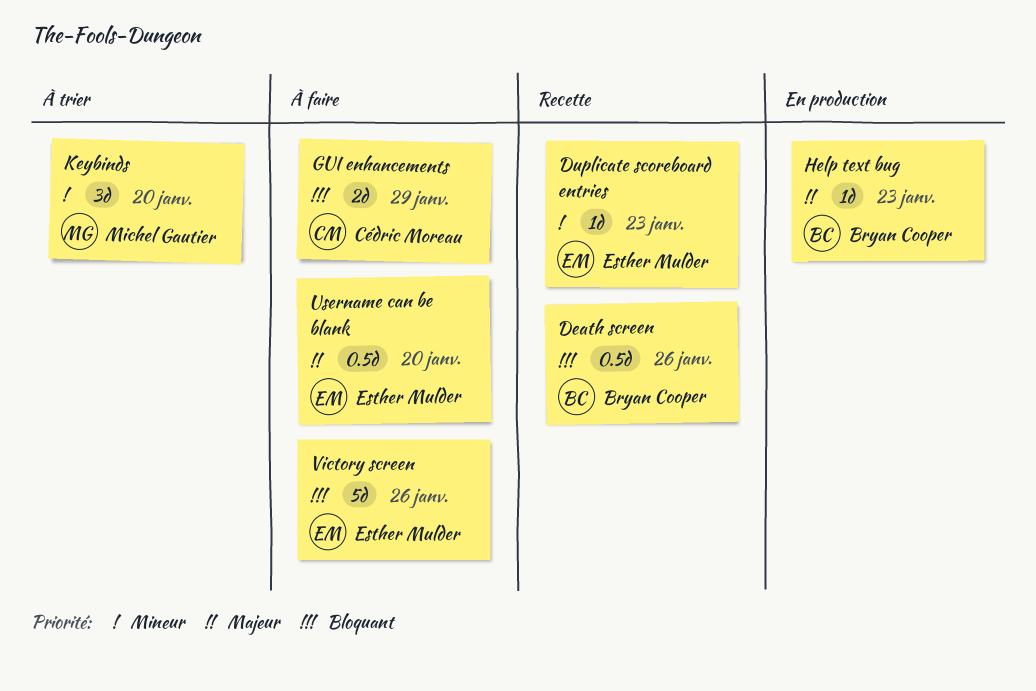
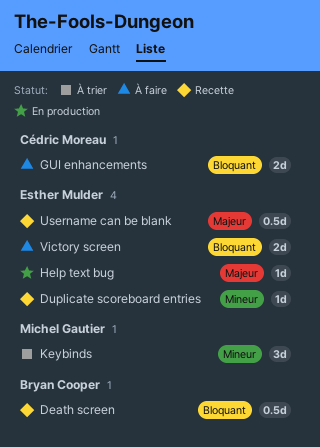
Help text bug, owner: Bryan Cooper -> Esther Mulder
Username can be blank, status: À faire -> Recette
Victory screen, estimate: 5d -> 2d

